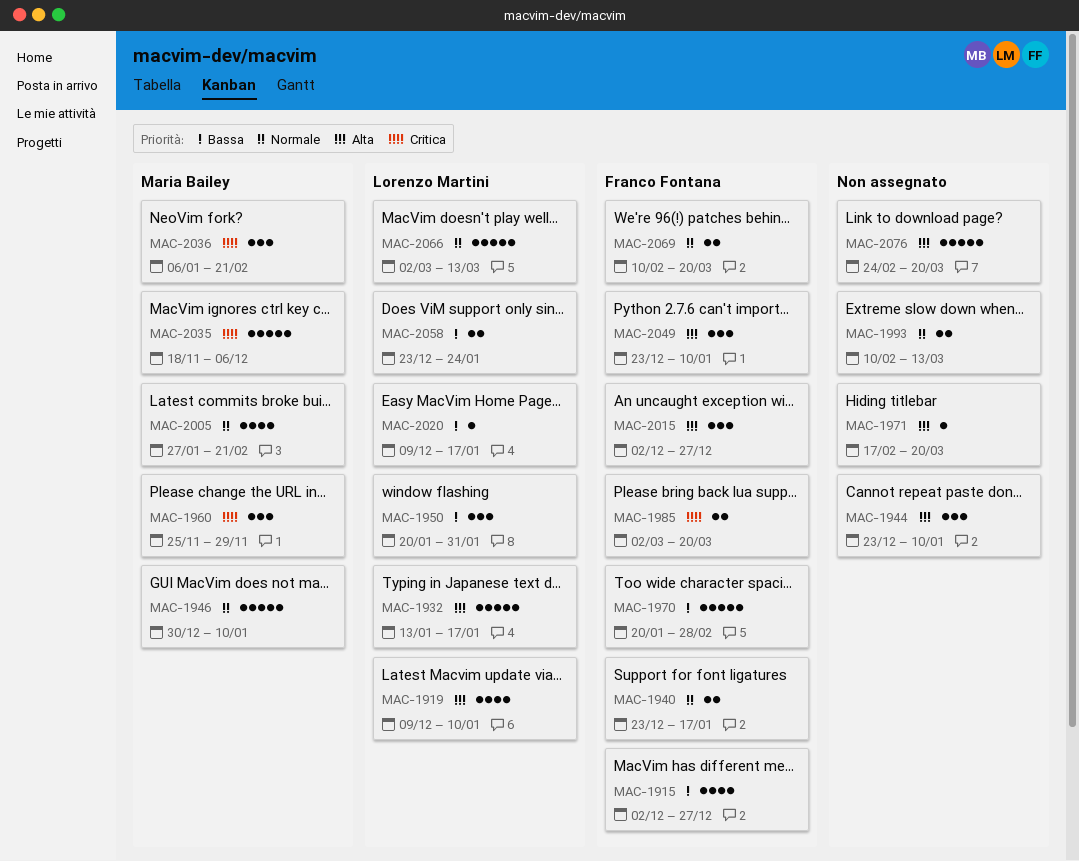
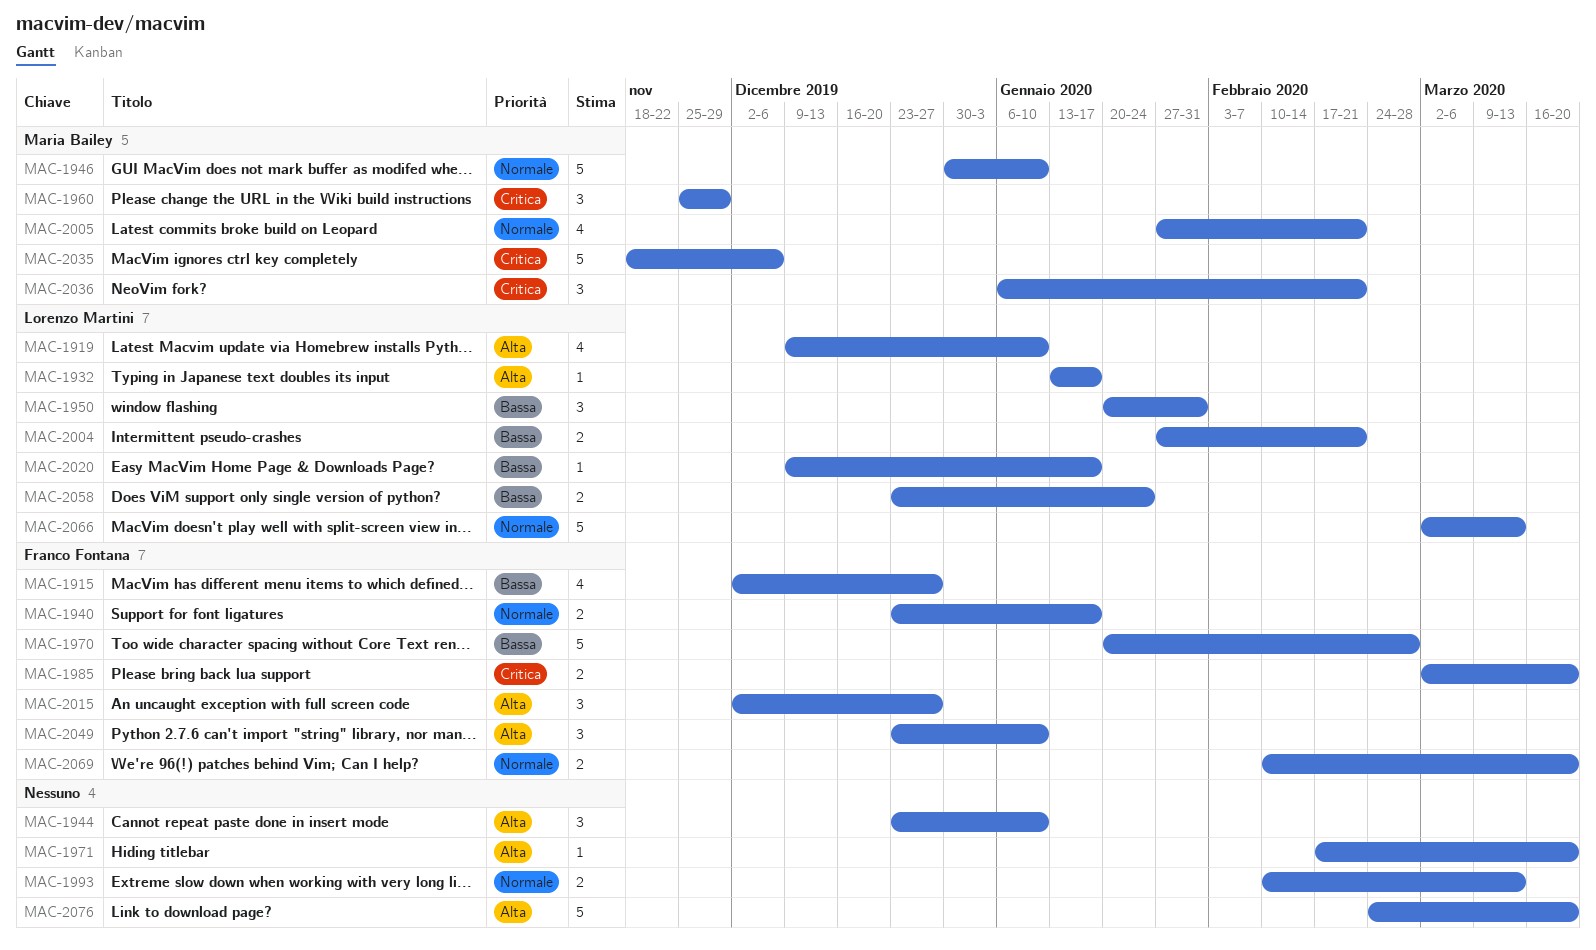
MAC-1932, estimate: 5 -> 1
MAC-2004: none -> present

